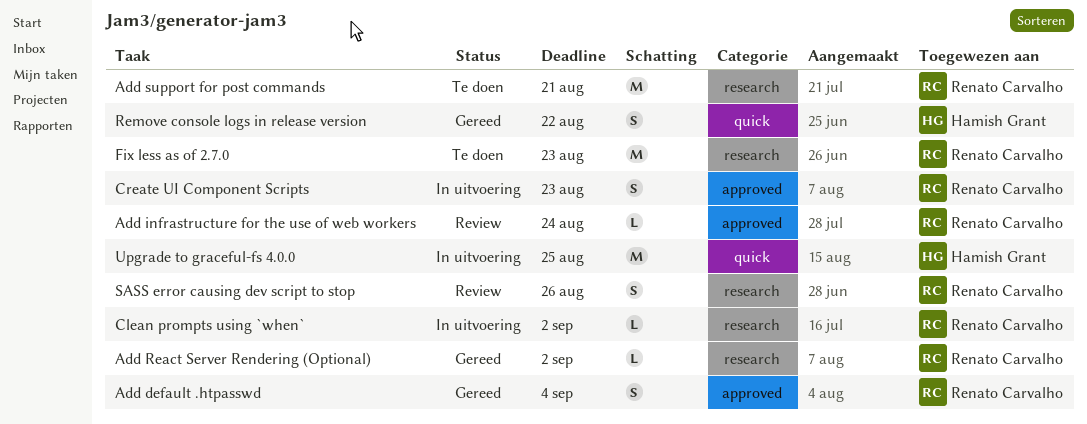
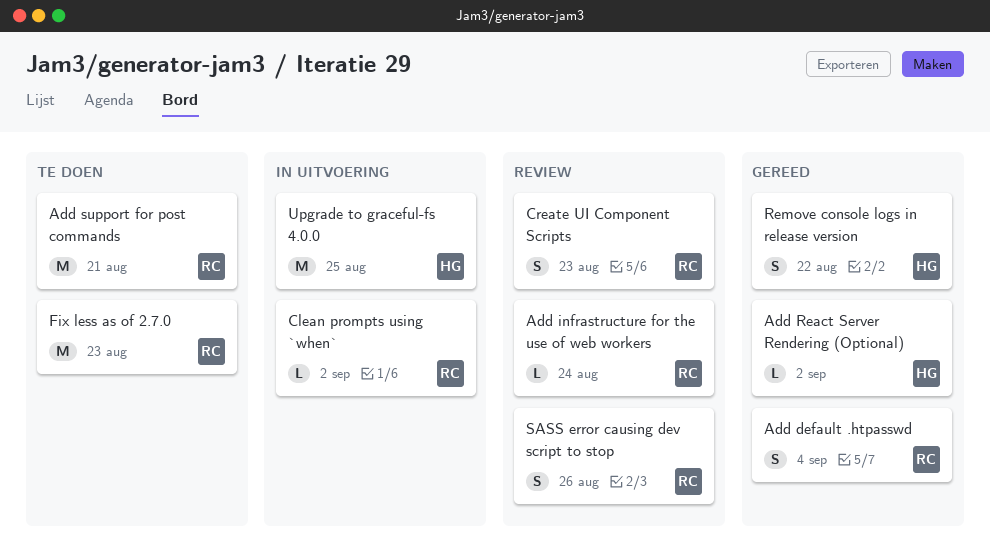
Add React Server Rendering (Optional), owner: Renato Carvalho -> Hamish Grant
Create UI Component Scripts, status: In uitvoering -> Review

